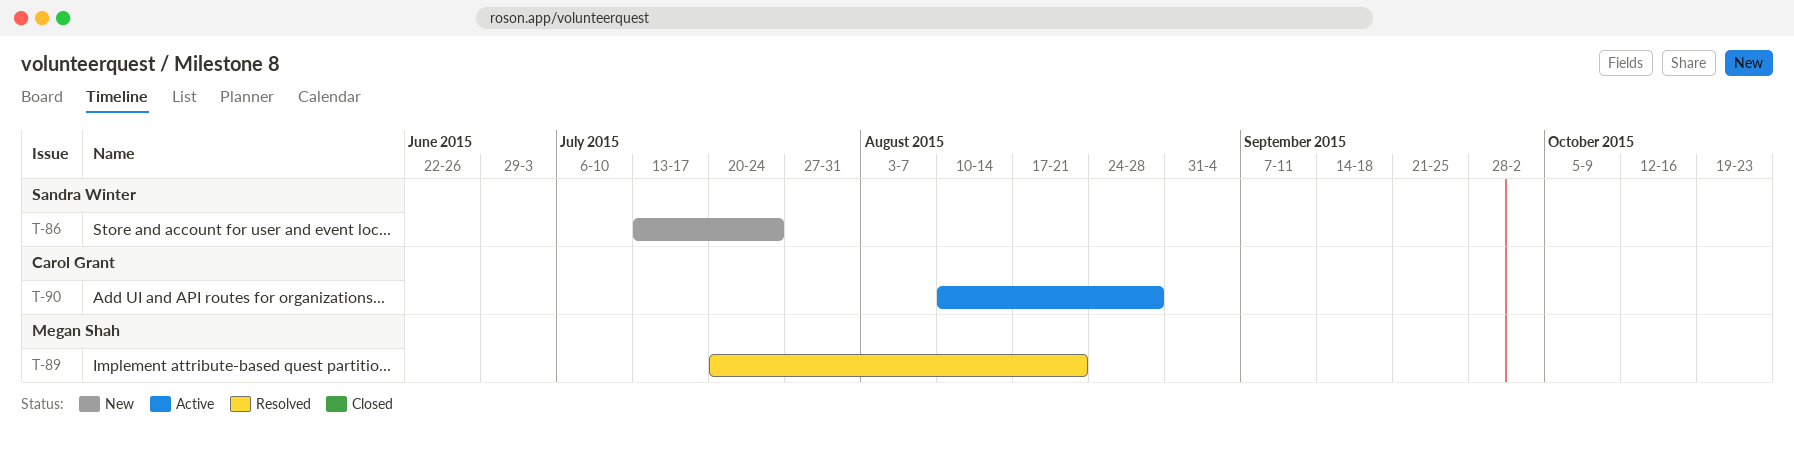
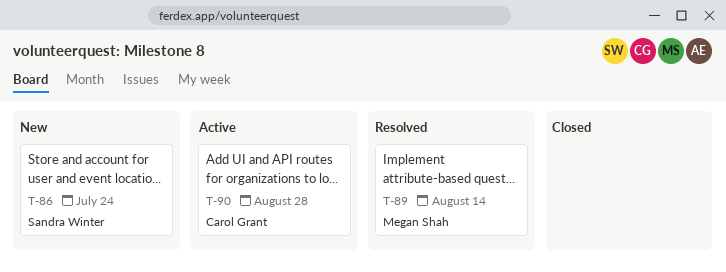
T-89, due: Aug 21 -> Aug 14

